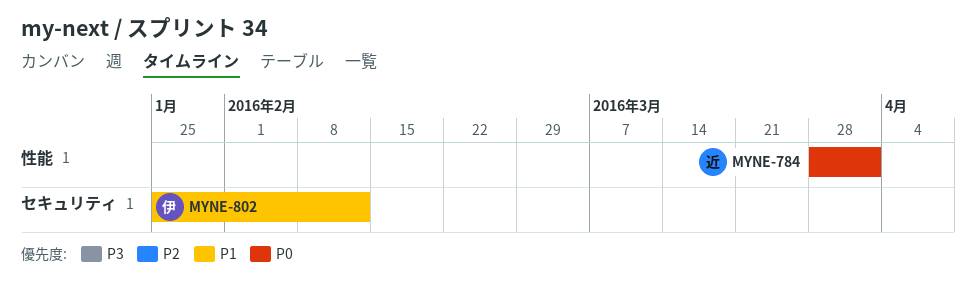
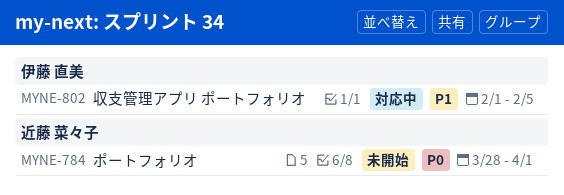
MYNE-802, start: Jan 25 -> Feb 1
MYNE-802, due: Feb 12 -> Feb 5

